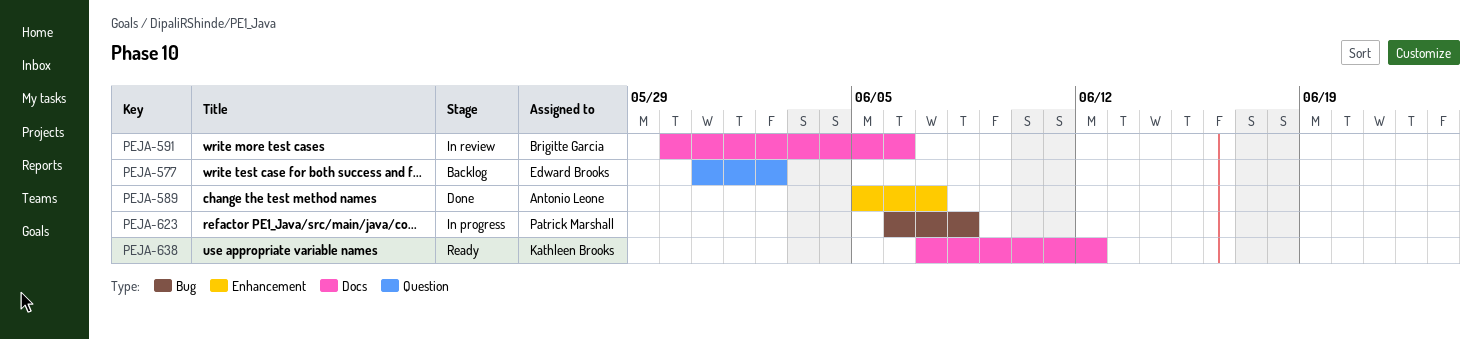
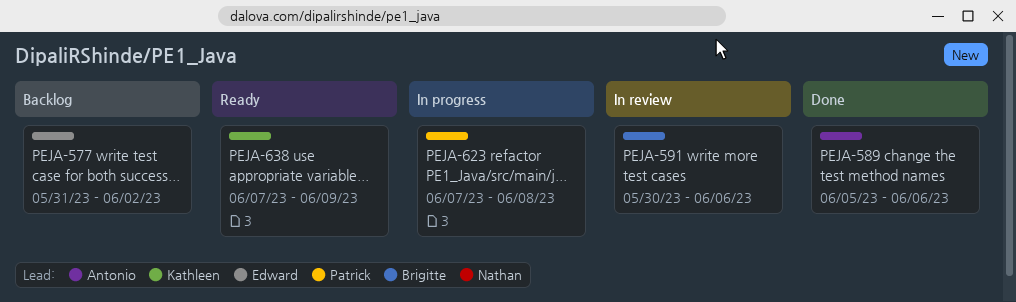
PEJA-589, due: Jun 7 -> Jun 6
PEJA-623, start: Jun 6 -> Jun 7
PEJA-638, due: Jun 12 -> Jun 9

